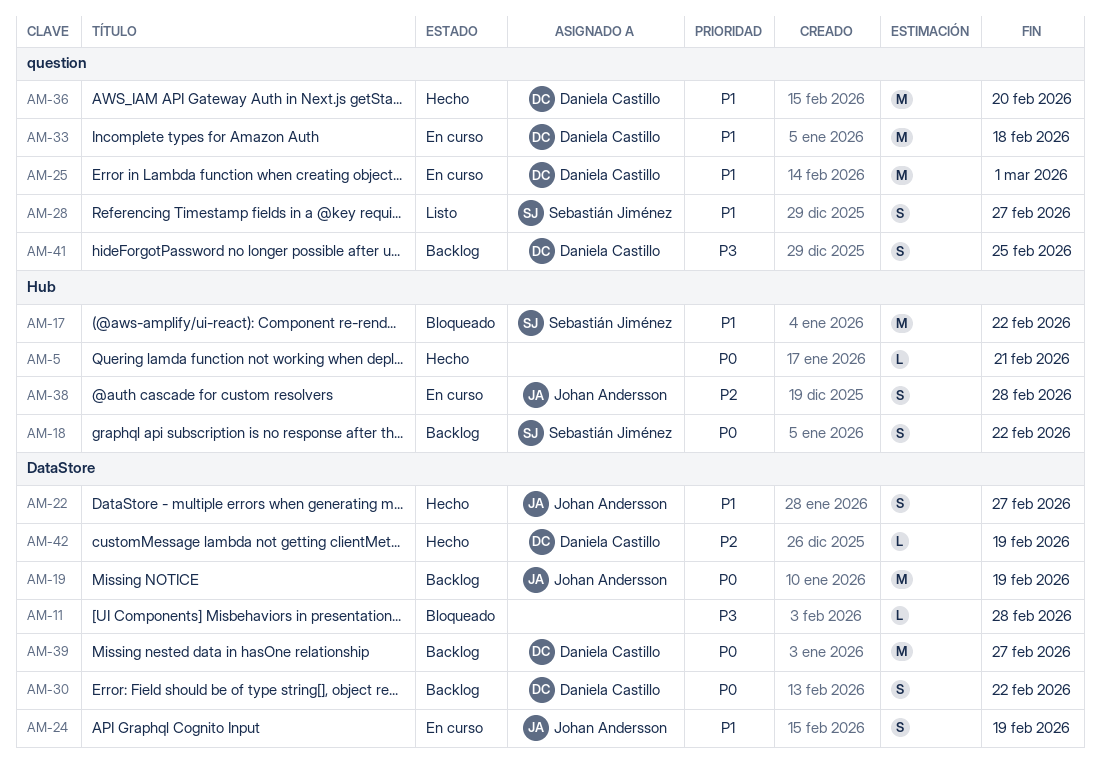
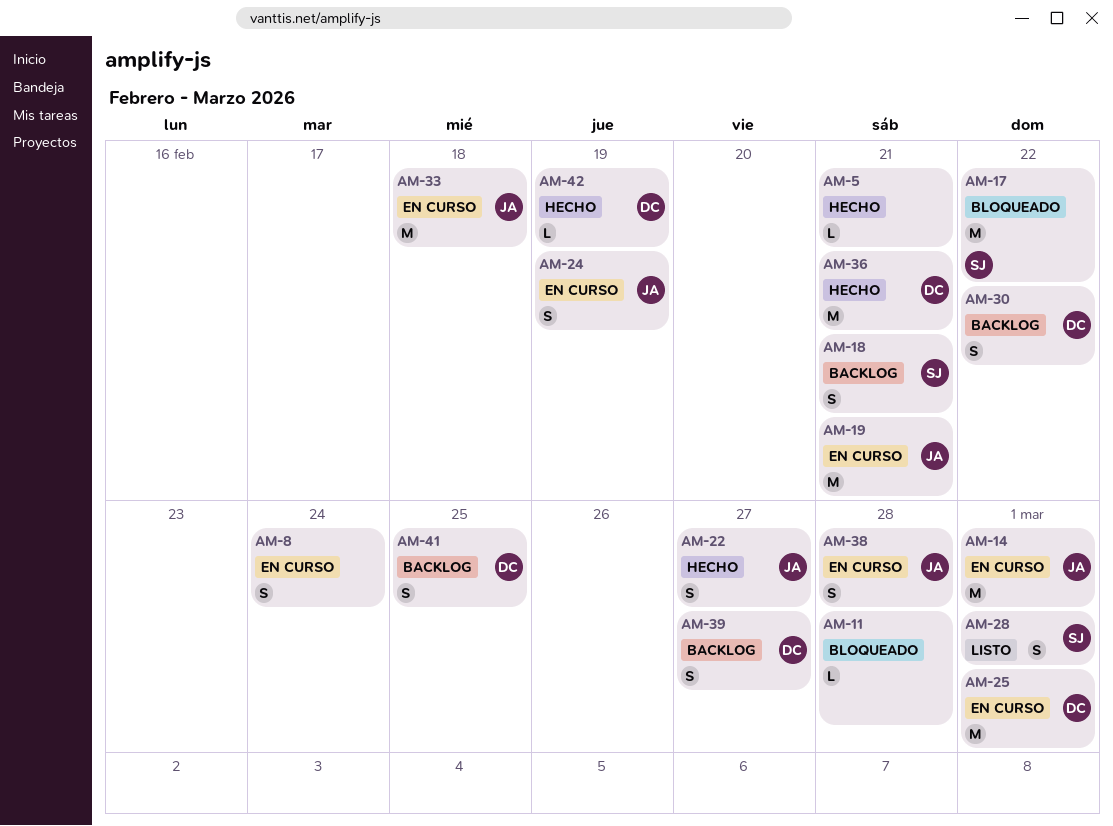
AM-8: none -> present
AM-14: none -> present
AM-18, due: Feb 22 -> Feb 21
AM-19, status: Backlog -> En curso
AM-19, due: Feb 19 -> Feb 21
AM-28, due: Feb 27 -> Mar 1
AM-33, owner: Daniela Castillo -> Johan Andersson
AM-36, due: Feb 20 -> Feb 21
AM-39, estimate: M -> S

